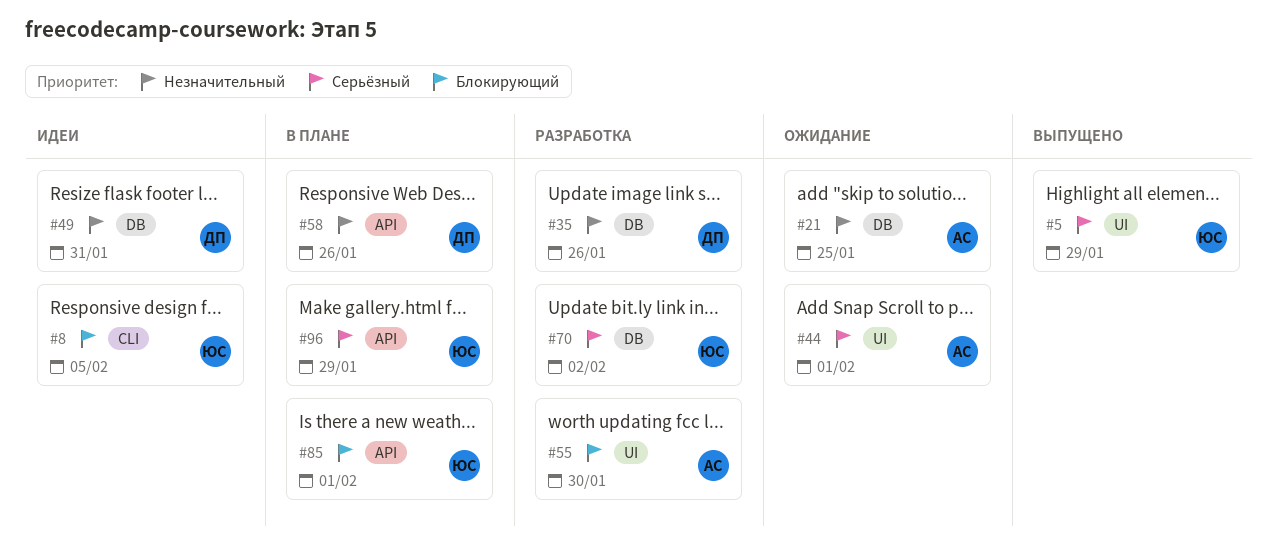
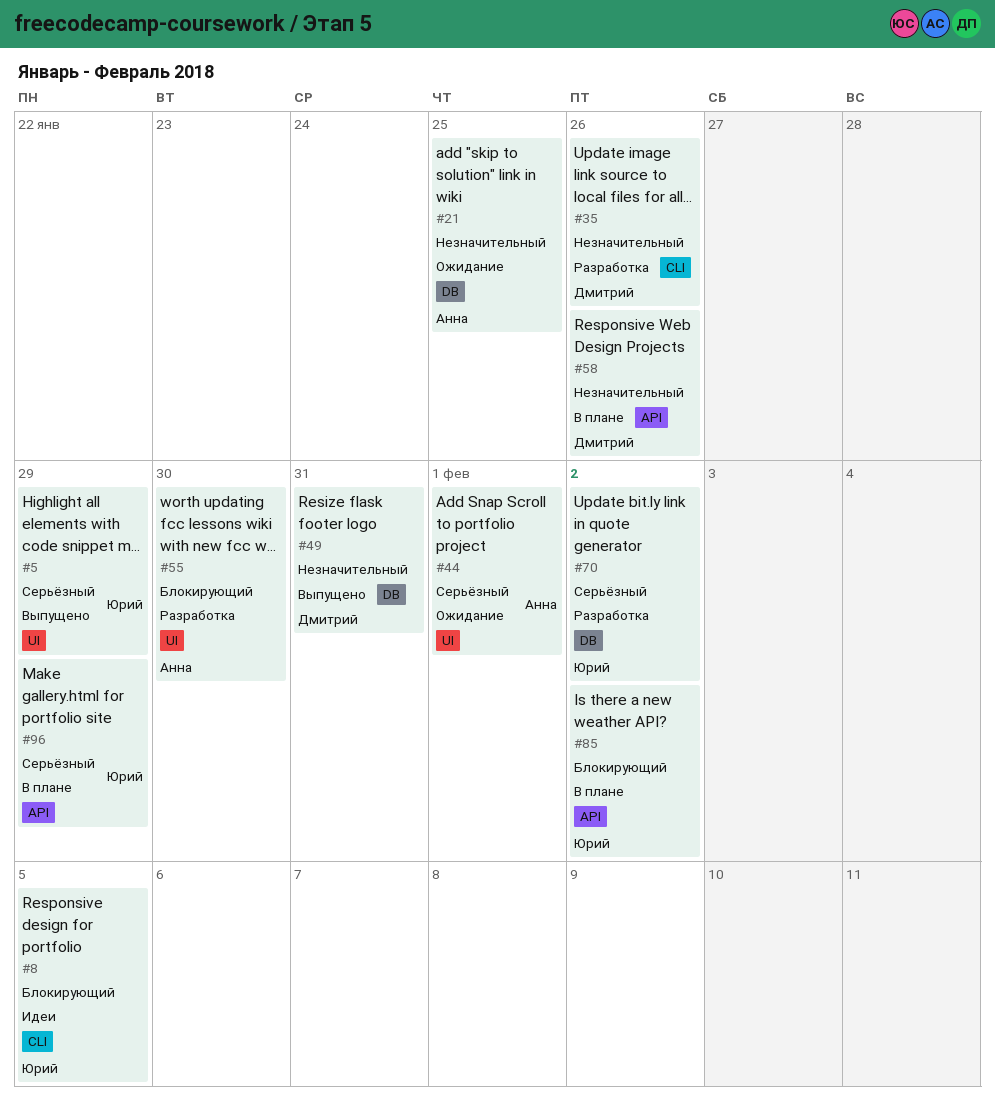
#35, label: DB -> CLI
#49, status: Идеи -> Выпущено
#85, due: Feb 1 -> Feb 2

